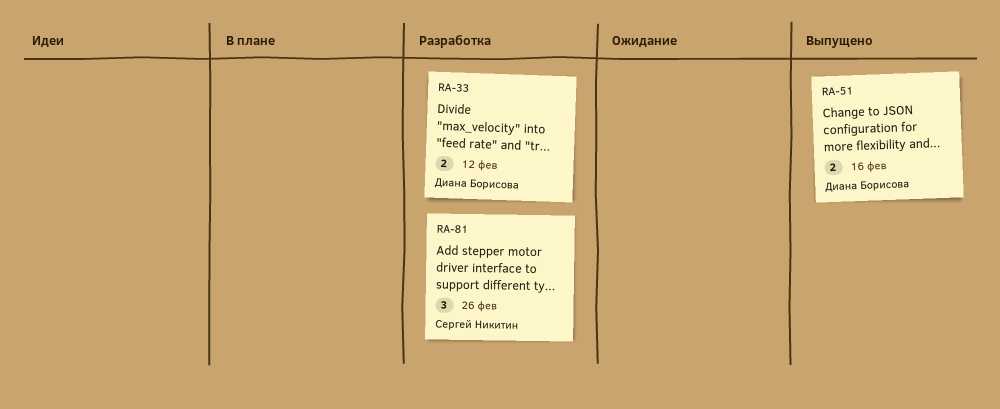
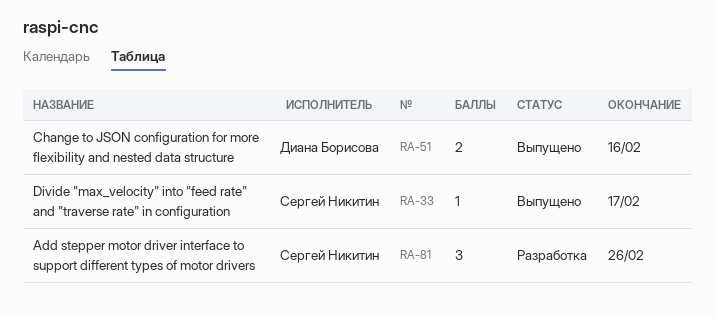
RA-33, status: Разработка -> Выпущено
RA-33, owner: Диана Борисова -> Сергей Никитин
RA-33, estimate: 2 -> 1
RA-33, due: Feb 12 -> Feb 17

